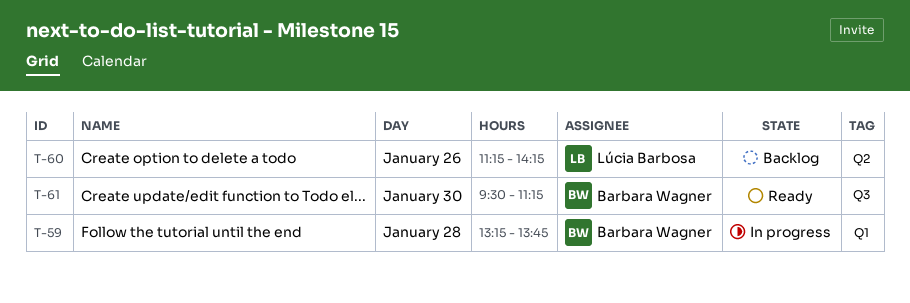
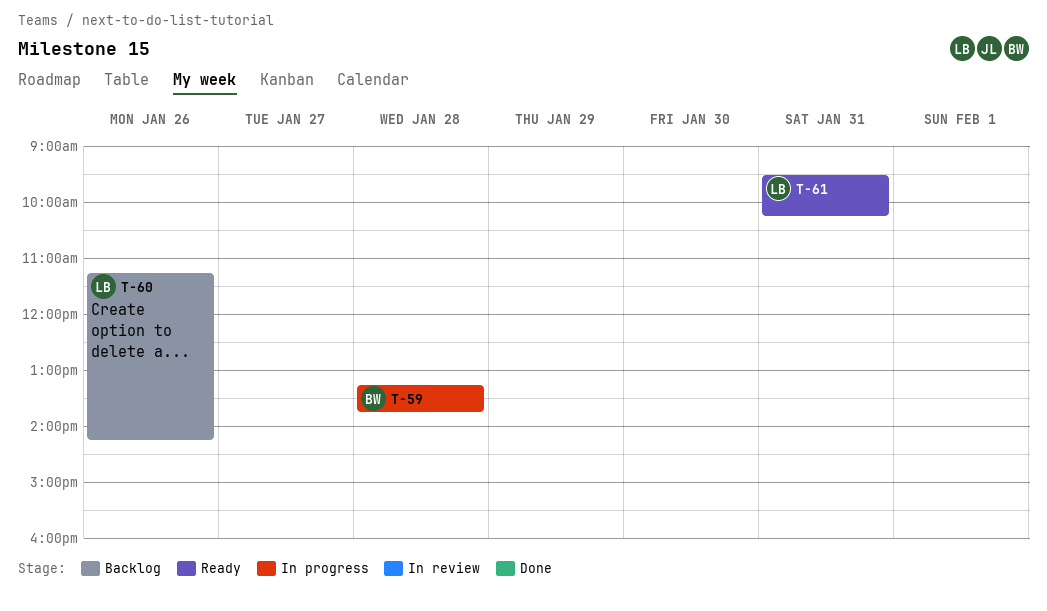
T-61, owner: Barbara Wagner -> Lúcia Barbosa
T-61, day: Jan 30 -> Jan 31
T-61, ends: 11:15 -> 10:15

